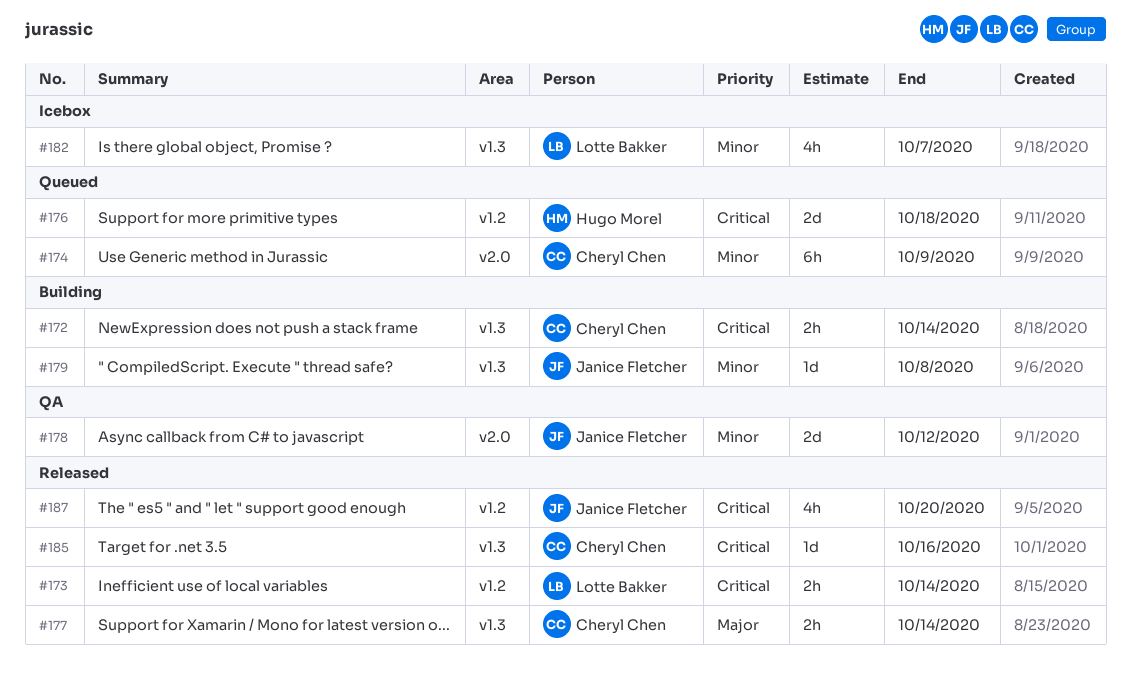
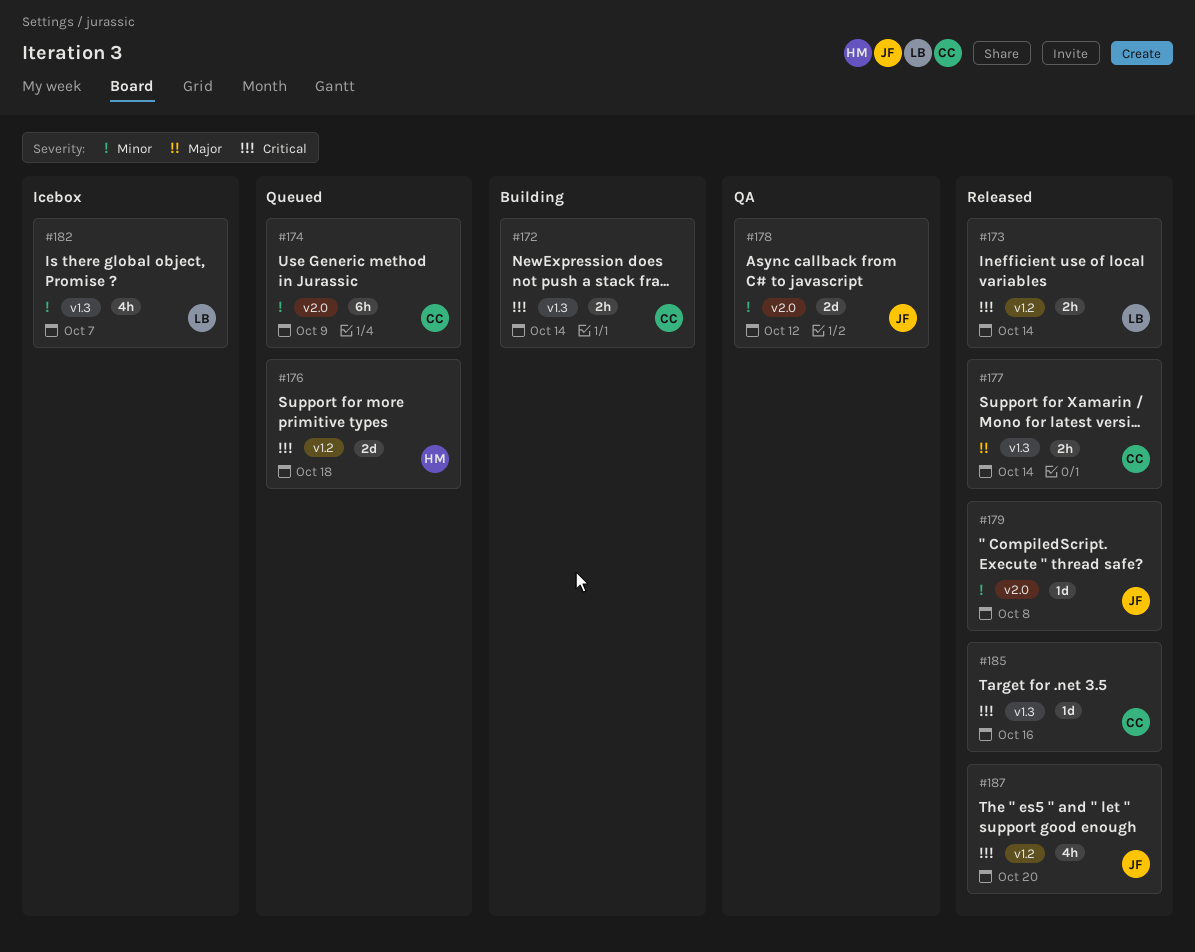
#179, status: Building -> Released
#179, label: v1.3 -> v2.0

